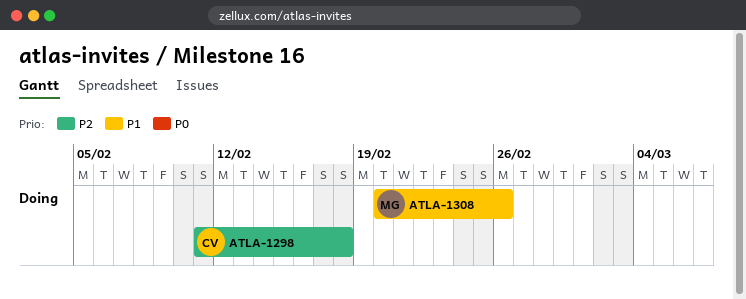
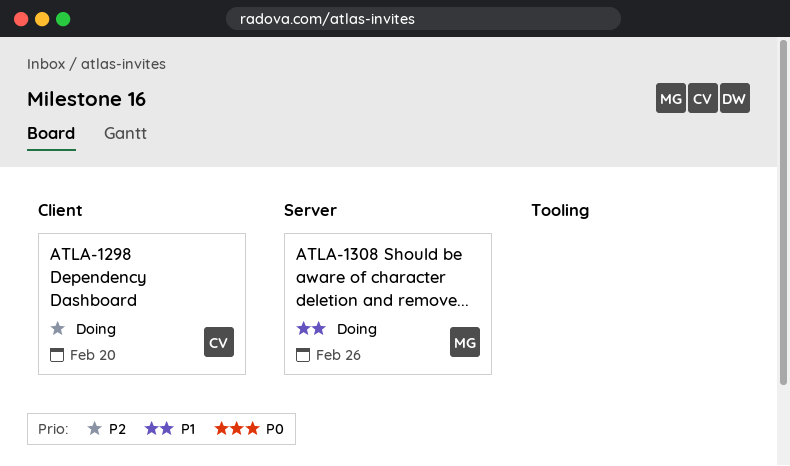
ATLA-1298, due: Feb 18 -> Feb 20

